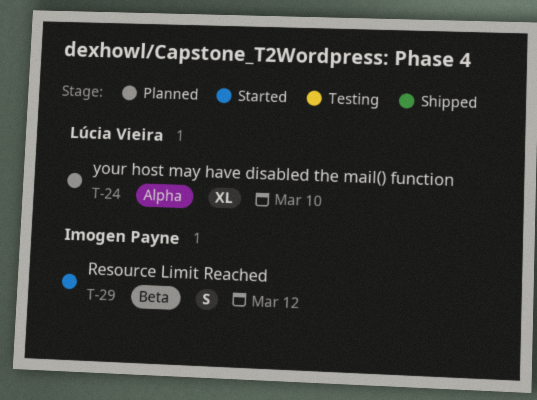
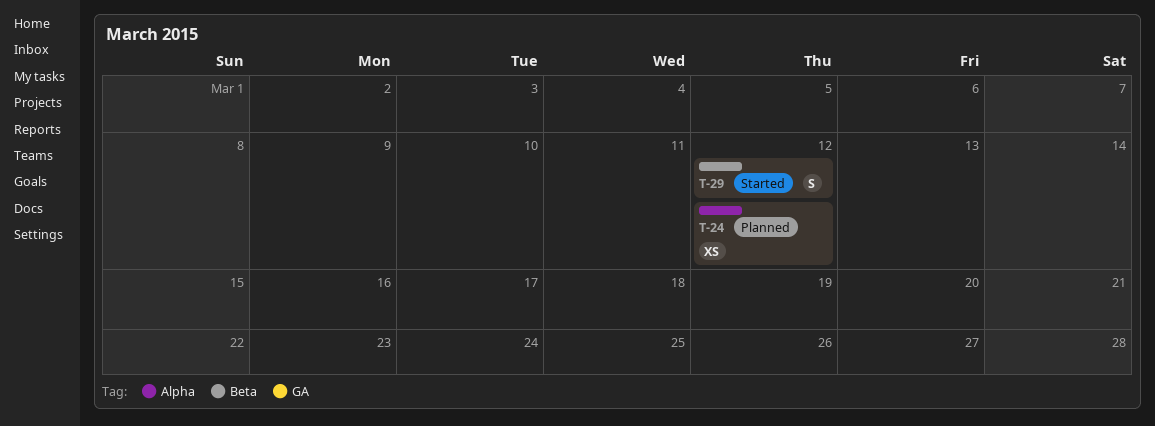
T-24, estimate: XL -> XS
T-24, due: Mar 10 -> Mar 12

